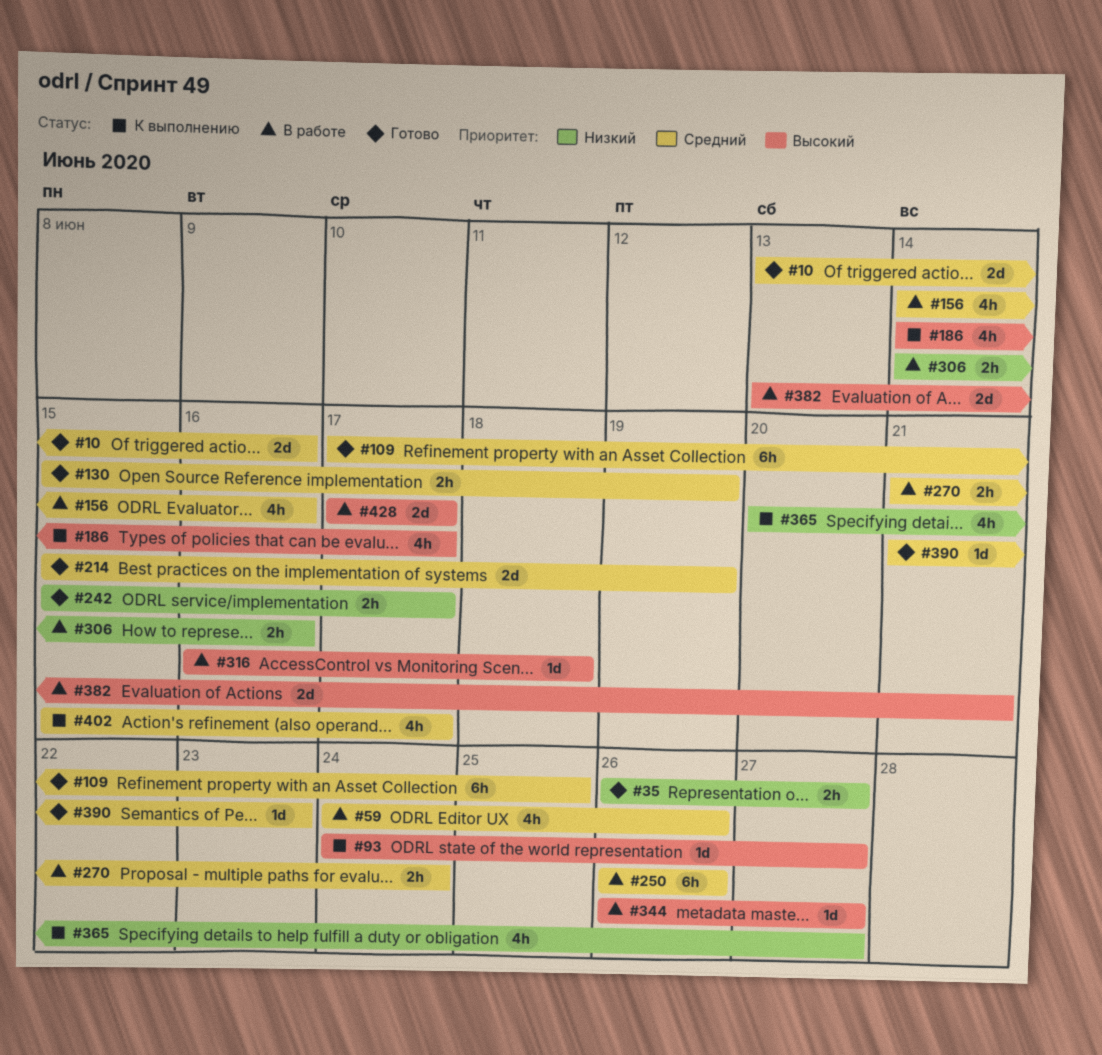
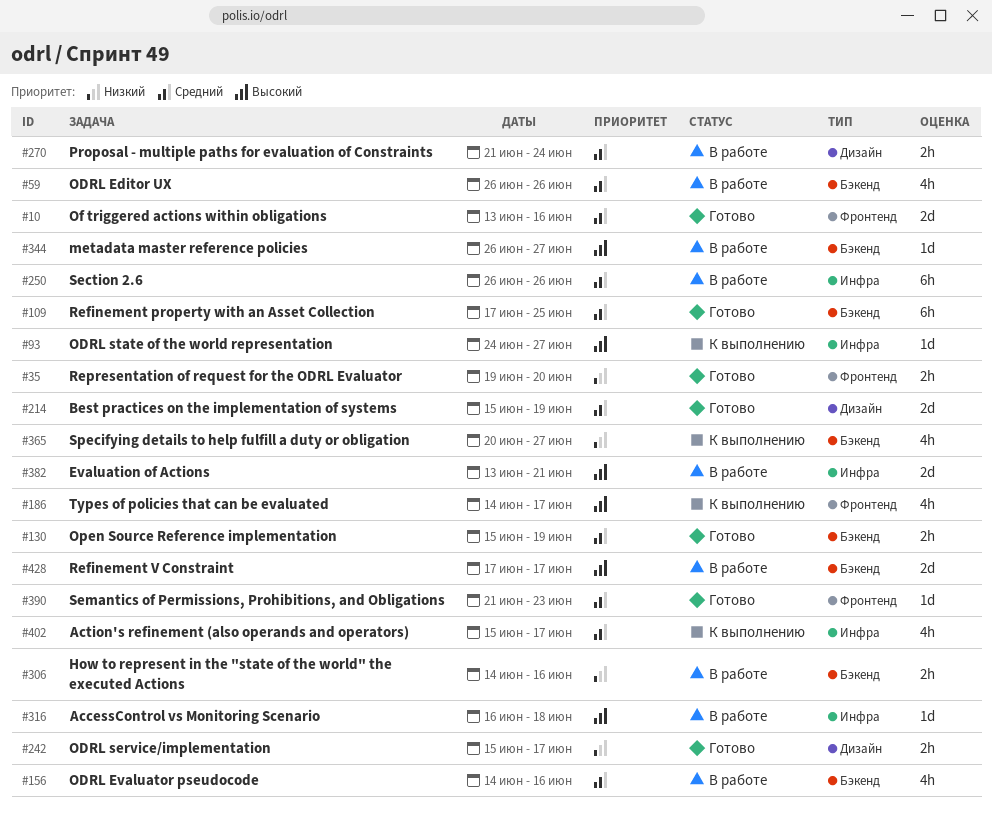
#35, start: Jun 26 -> Jun 19
#35, due: Jun 27 -> Jun 20
#59, start: Jun 24 -> Jun 26

